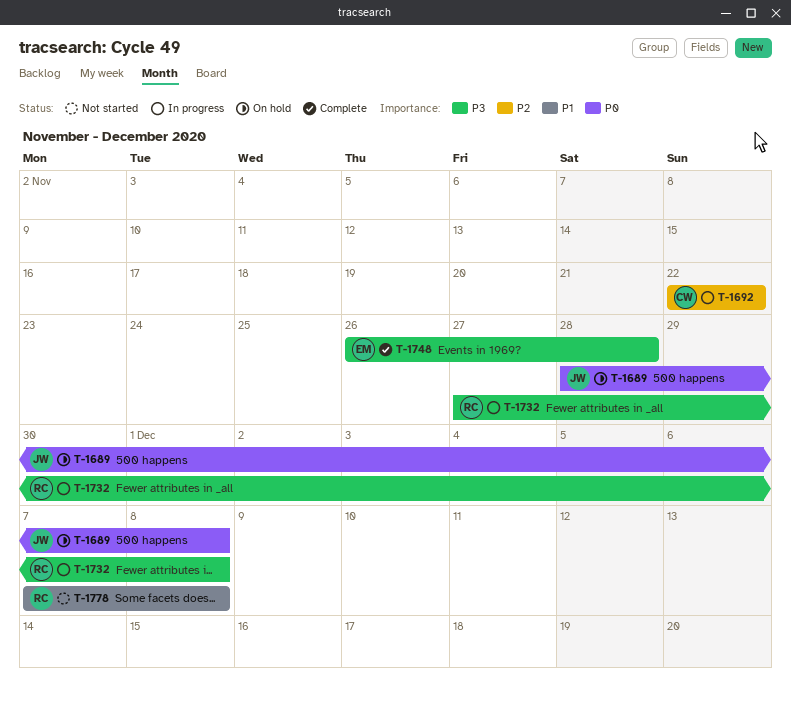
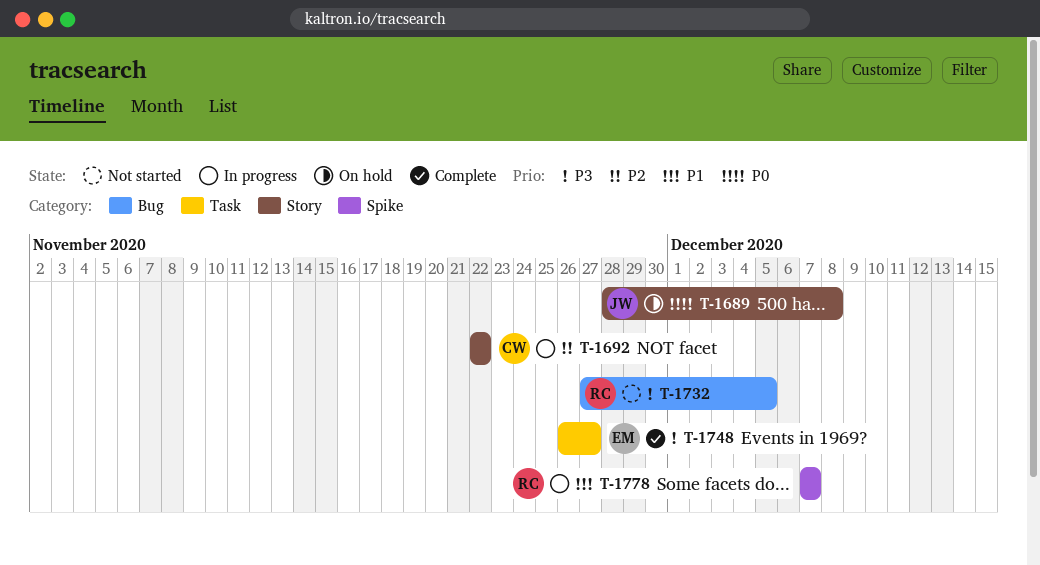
T-1732, status: In progress -> Not started
T-1732, due: Dec 8 -> Dec 5
T-1748, due: Nov 28 -> Nov 27
T-1778, status: Not started -> In progress
T-1778, due: Dec 8 -> Dec 7

